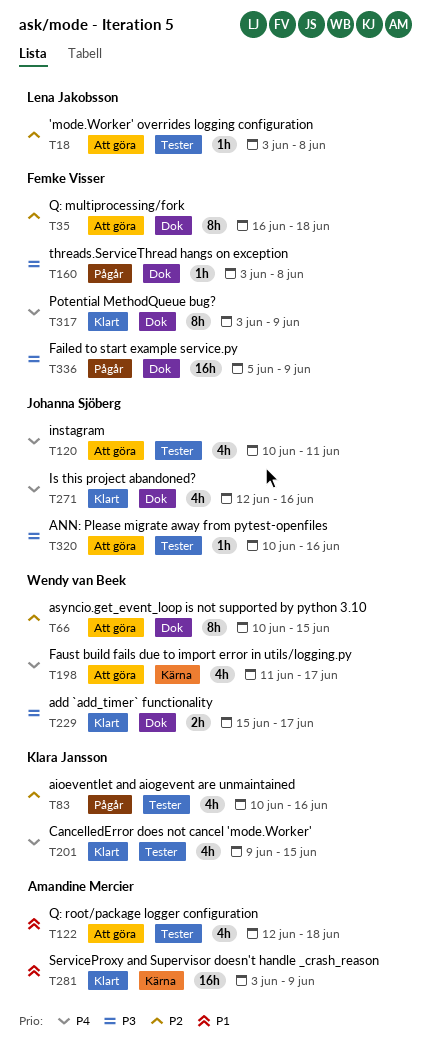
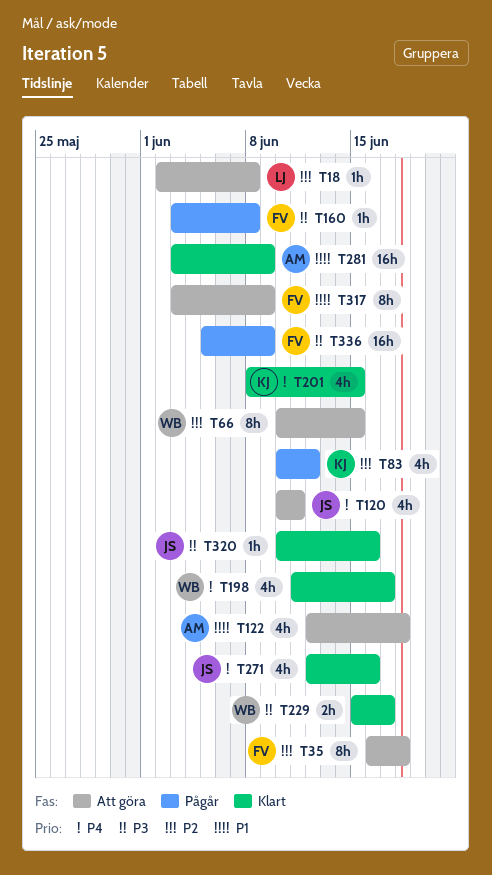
T18, start: Jun 3 -> Jun 2
T83, due: Jun 16 -> Jun 12
T198, status: Att göra -> Klart
T201, start: Jun 9 -> Jun 8
T317, status: Klart -> Att göra
T317, priority: P4 -> P1
T320, status: Att göra -> Klart

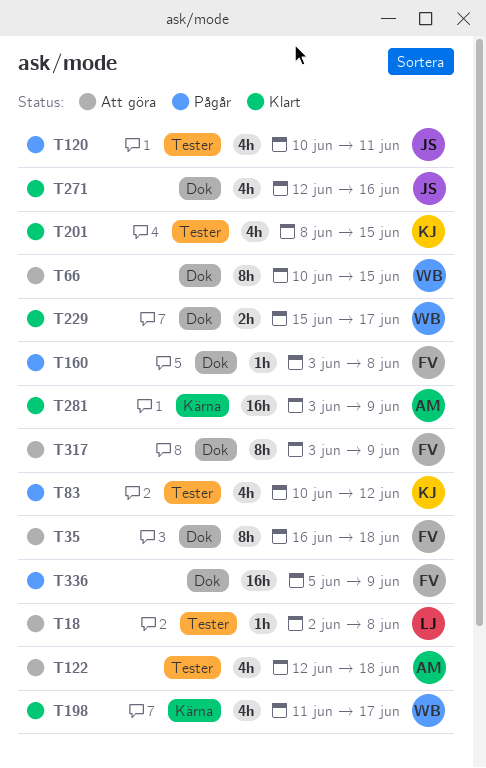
T120, status: Att göra -> Pågår
T320: present -> none

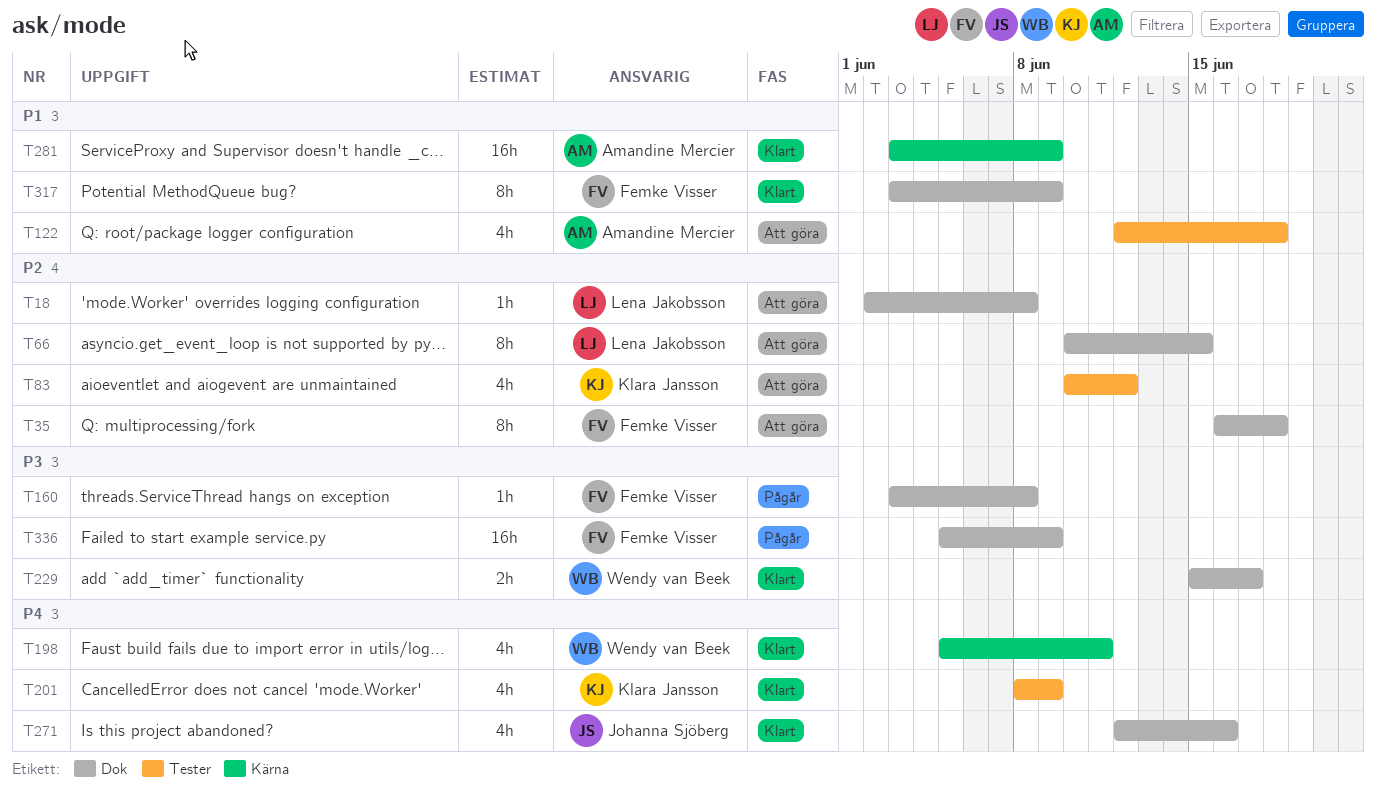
T18, label: Tester -> Dok
T66, owner: Wendy van Beek -> Lena Jakobsson
T83, status: Pågår -> Att göra
T120: present -> none
T198, start: Jun 11 -> Jun 5
T198, due: Jun 17 -> Jun 11
T201, due: Jun 15 -> Jun 9
T317, status: Att göra -> Klart

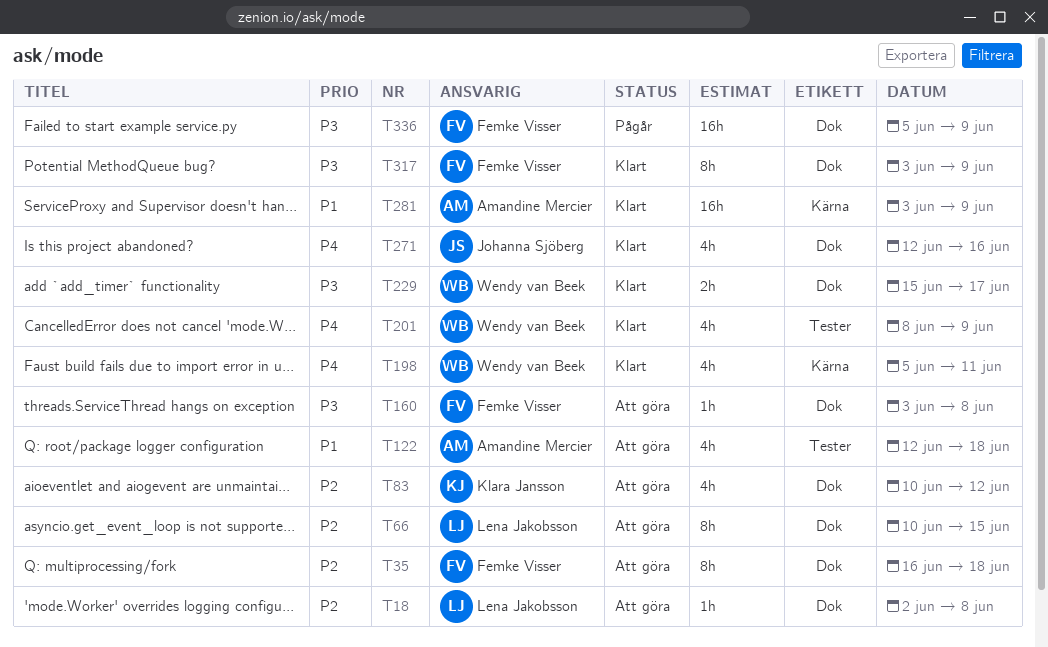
T83, label: Tester -> Dok
T160, status: Pågår -> Att göra
T201, owner: Klara Jansson -> Wendy van Beek
T317, priority: P1 -> P3

